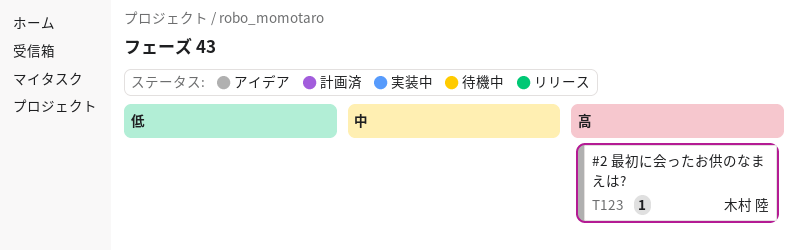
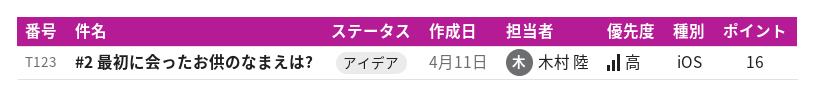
T123, estimate: 1 -> 16

